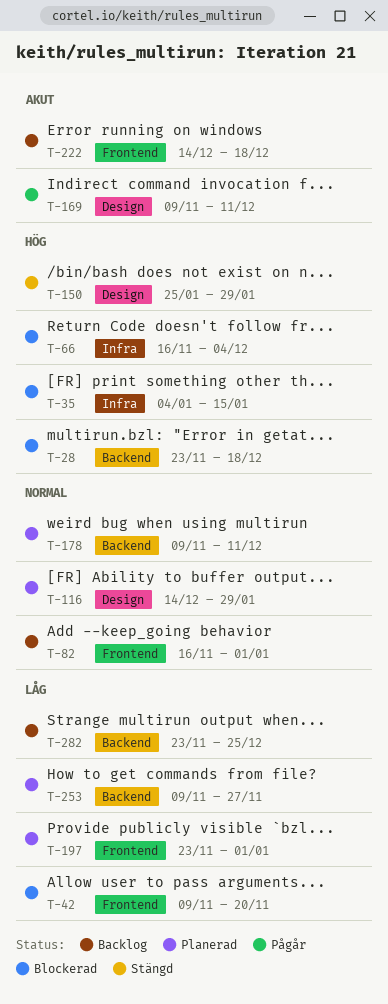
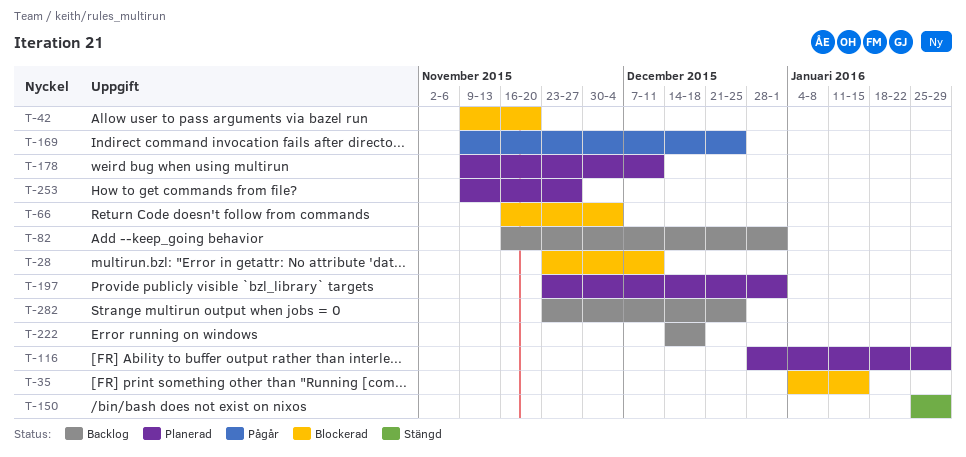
T-28, due: Dec 18 -> Dec 11
T-116, start: Dec 14 -> Dec 28
T-169, due: Dec 11 -> Dec 25

